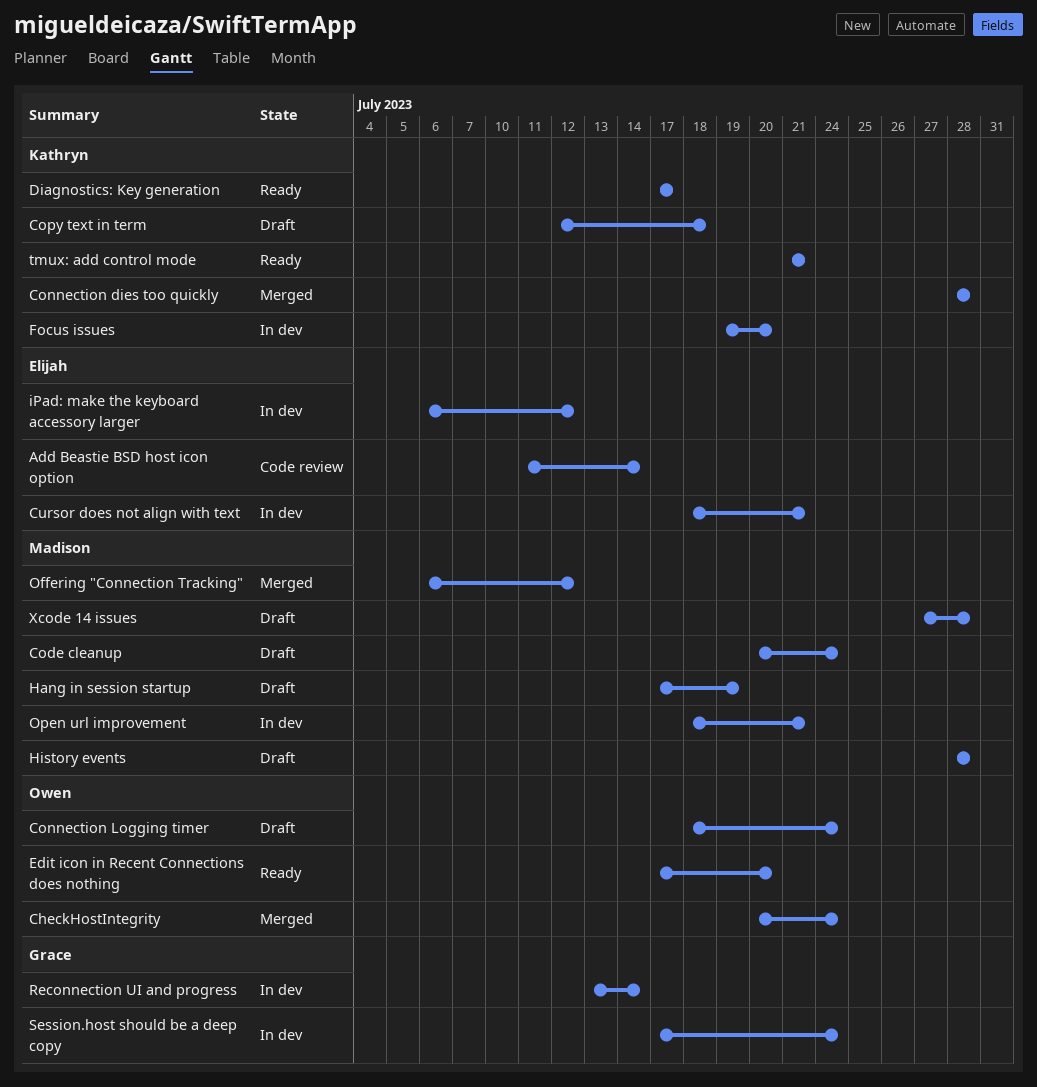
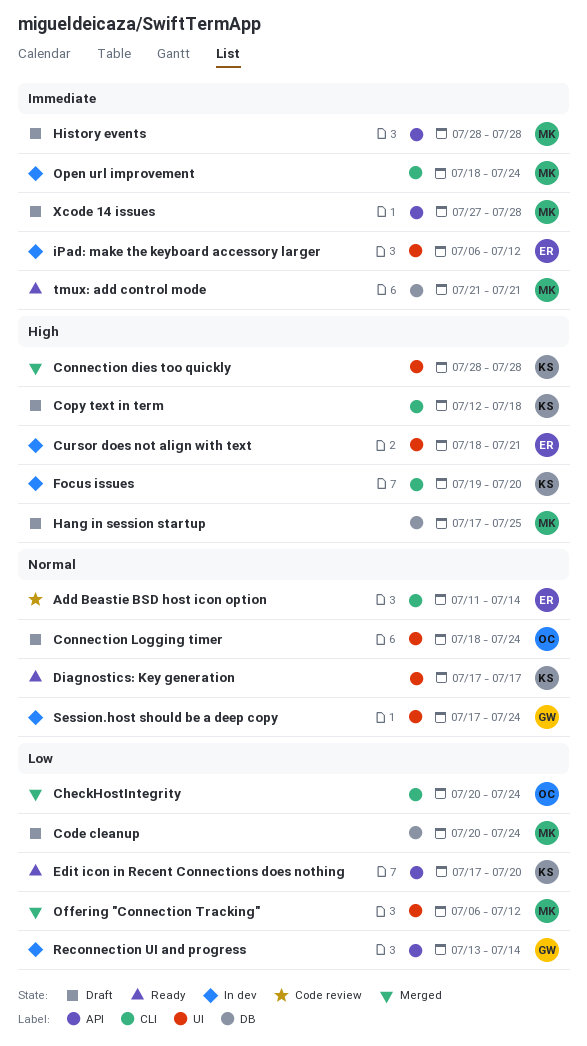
Edit icon in Recent Connections does nothing, owner: Owen -> Kathryn
Hang in session startup, due: Jul 19 -> Jul 25
Open url improvement, due: Jul 21 -> Jul 24
tmux: add control mode, owner: Kathryn -> Madison

